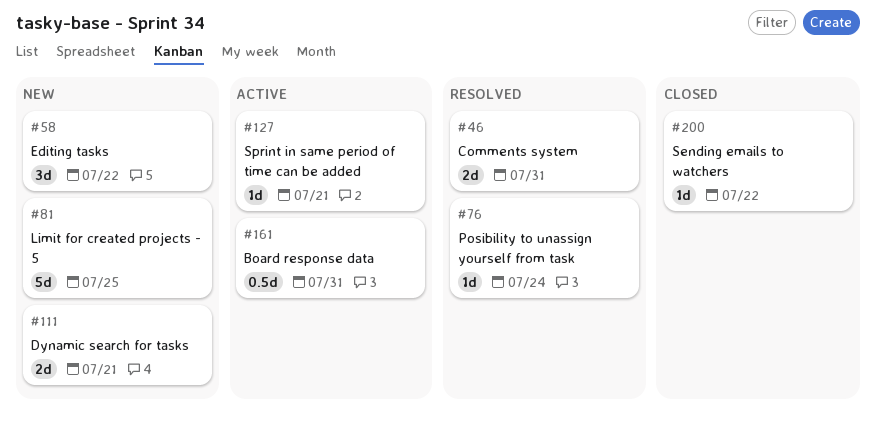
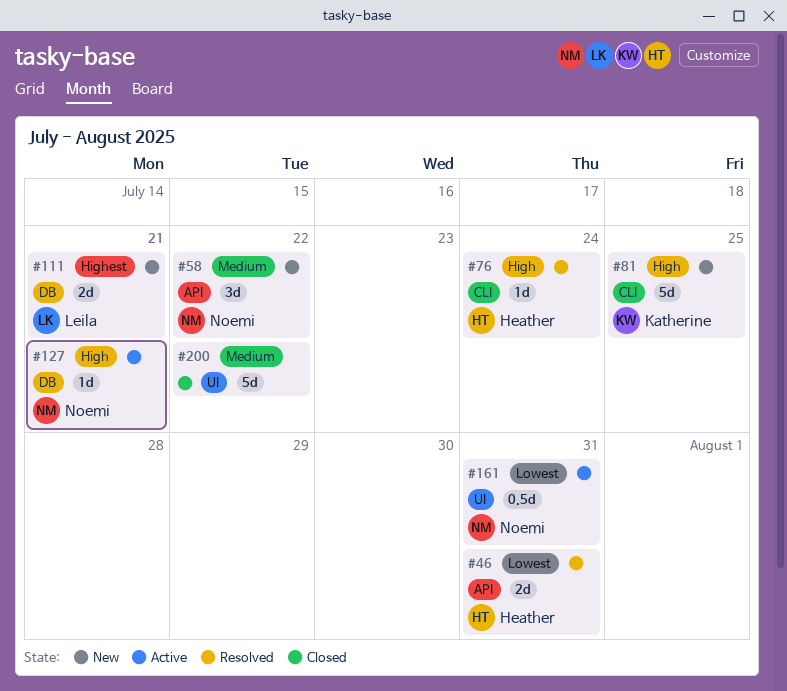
#200, estimate: 1d -> 5d

